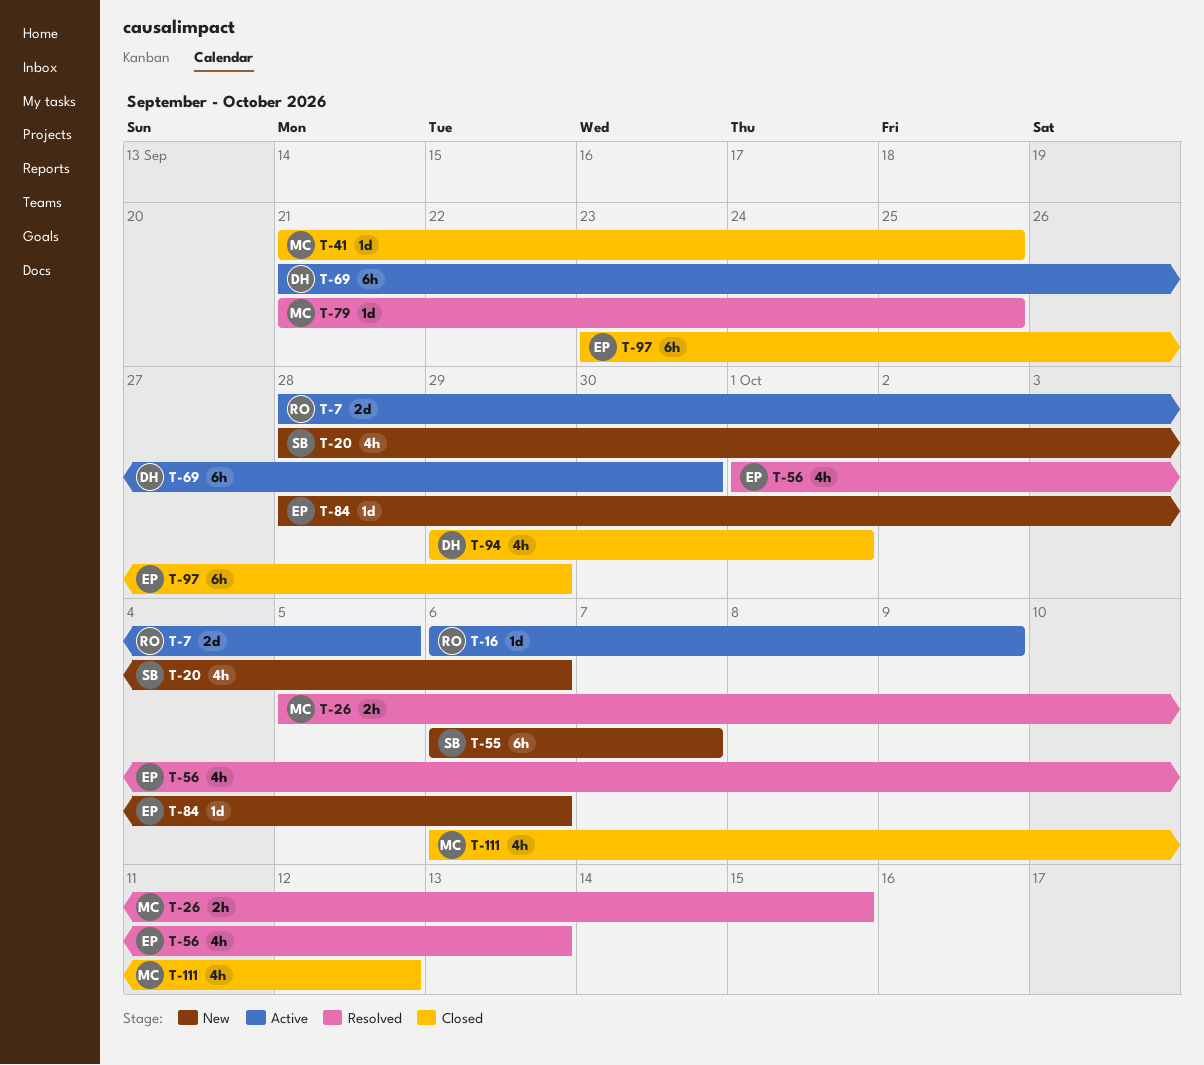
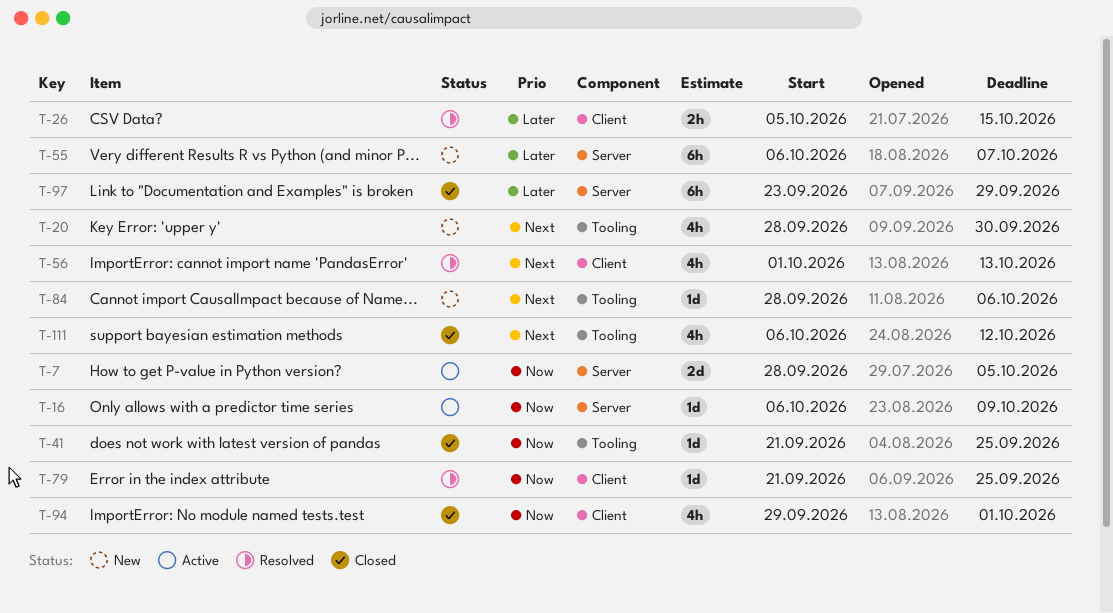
T-20, due: Oct 6 -> Sep 30
T-69: present -> none

